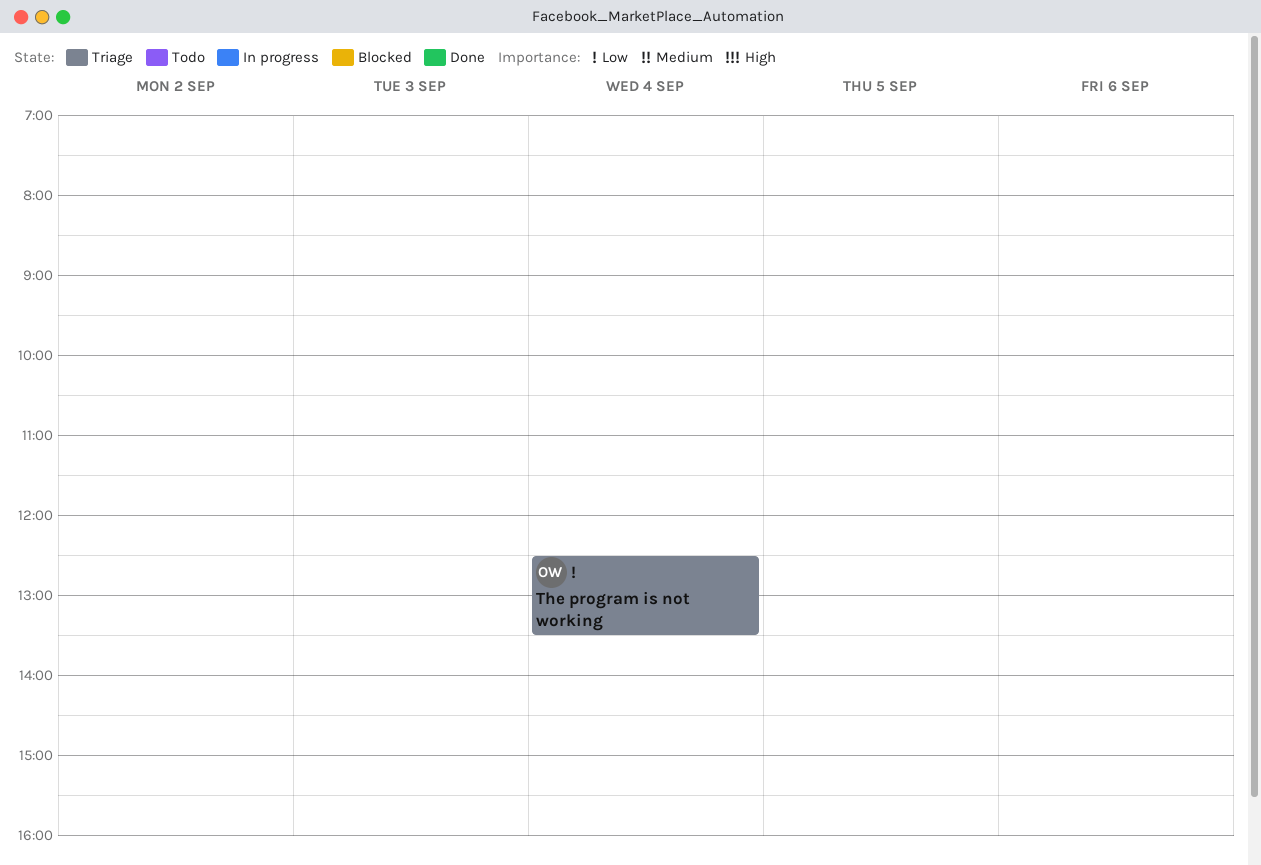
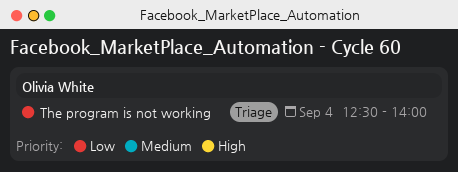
The program is not working, ends: 13:30 -> 14:00

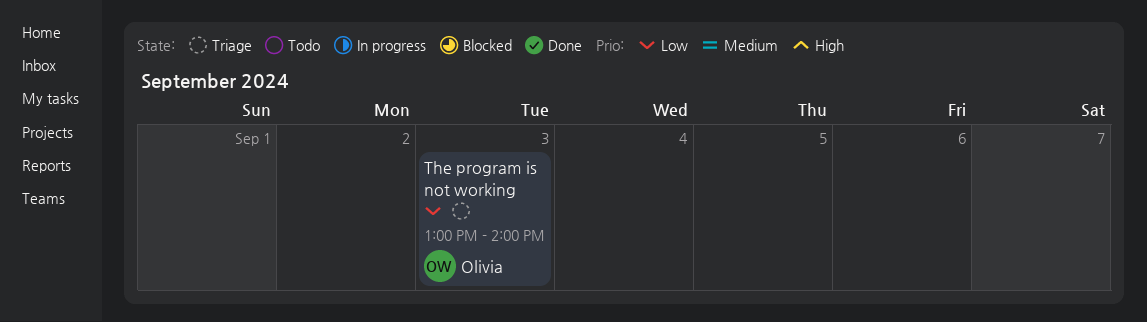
The program is not working, day: Sep 4 -> Sep 3
The program is not working, begins: 12:30 -> 13:00

